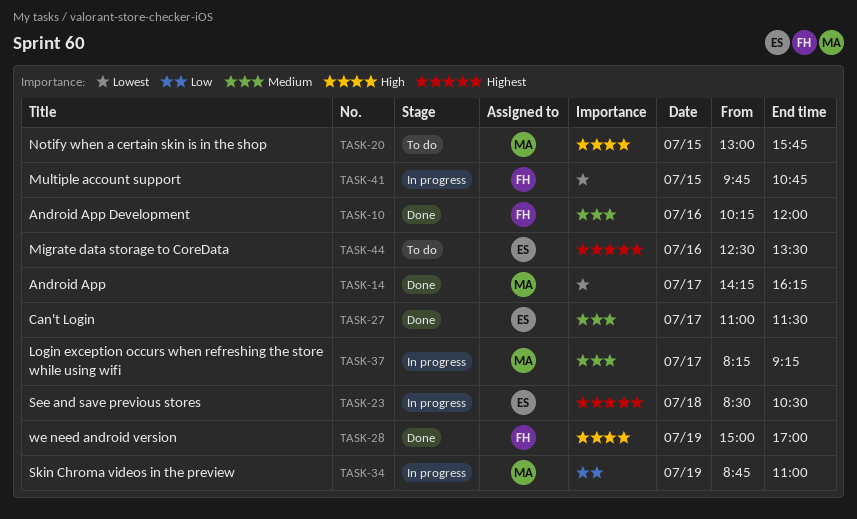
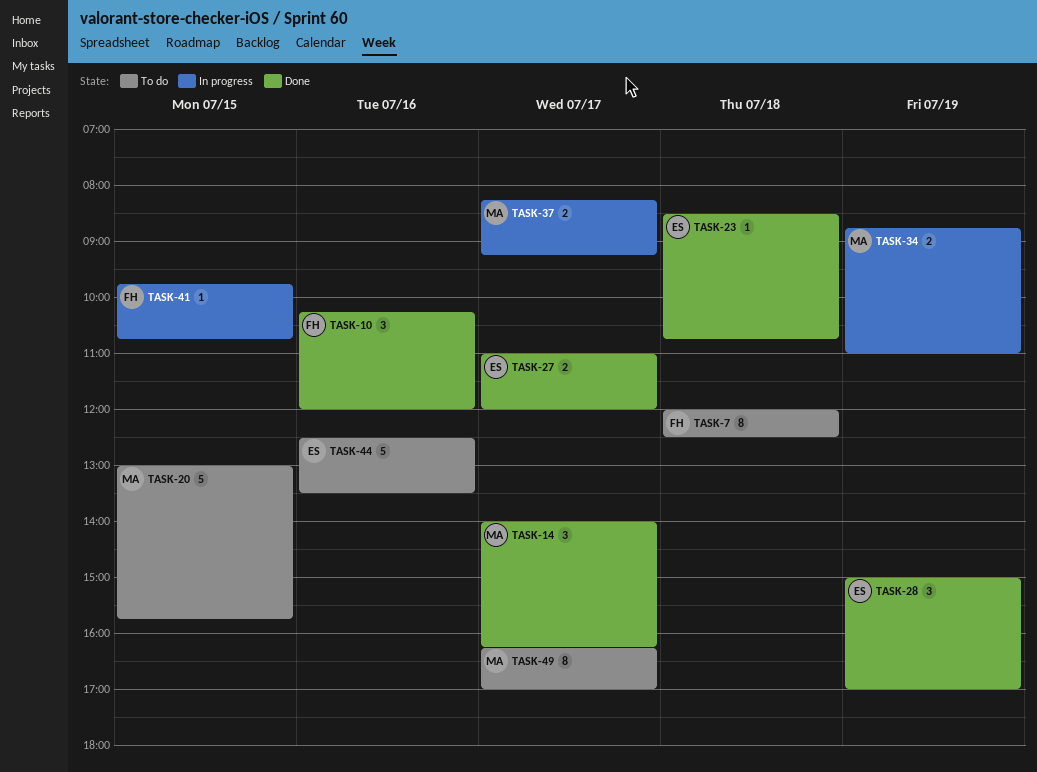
TASK-7: none -> present
TASK-14, begins: 14:15 -> 14:00
TASK-23, status: In progress -> Done
TASK-23, ends: 10:30 -> 10:45
TASK-27, ends: 11:30 -> 12:00
TASK-28, owner: FH -> ES
TASK-49: none -> present

